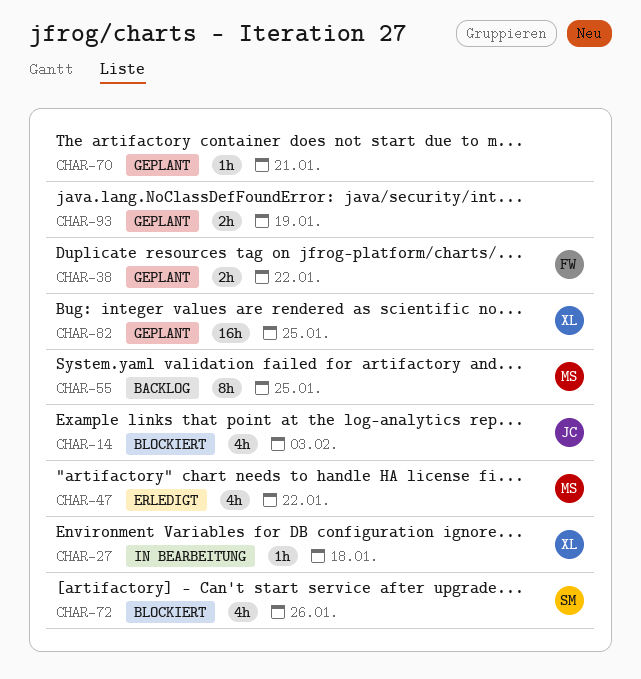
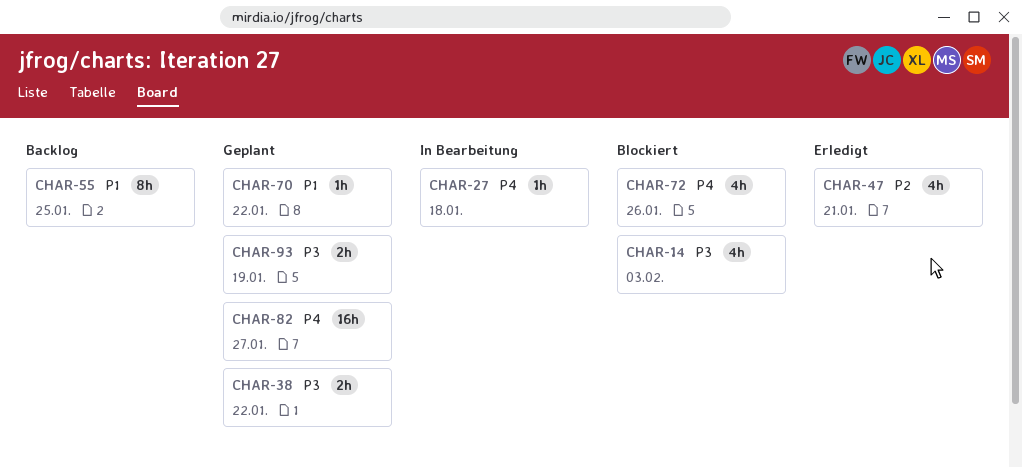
CHAR-47, due: Jan 22 -> Jan 21
CHAR-70, due: Jan 21 -> Jan 22
CHAR-82, due: Jan 25 -> Jan 27

